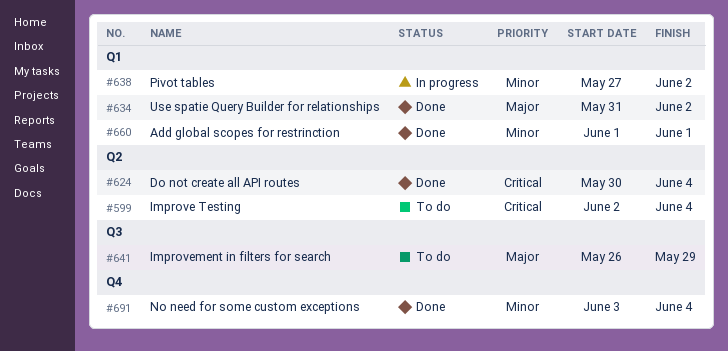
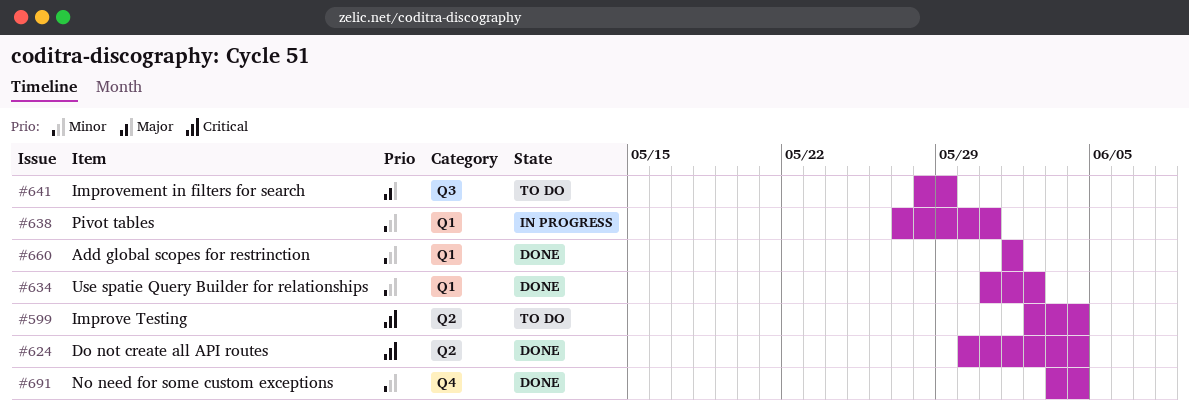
#634, priority: Major -> Minor
#638, due: Jun 2 -> May 31
#641, start: May 26 -> May 28

